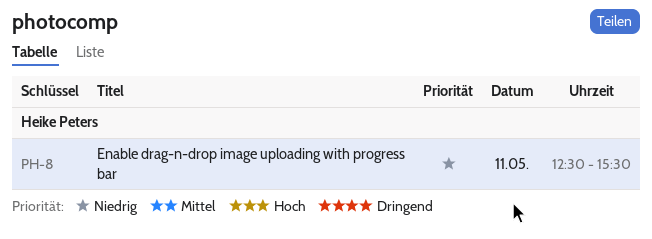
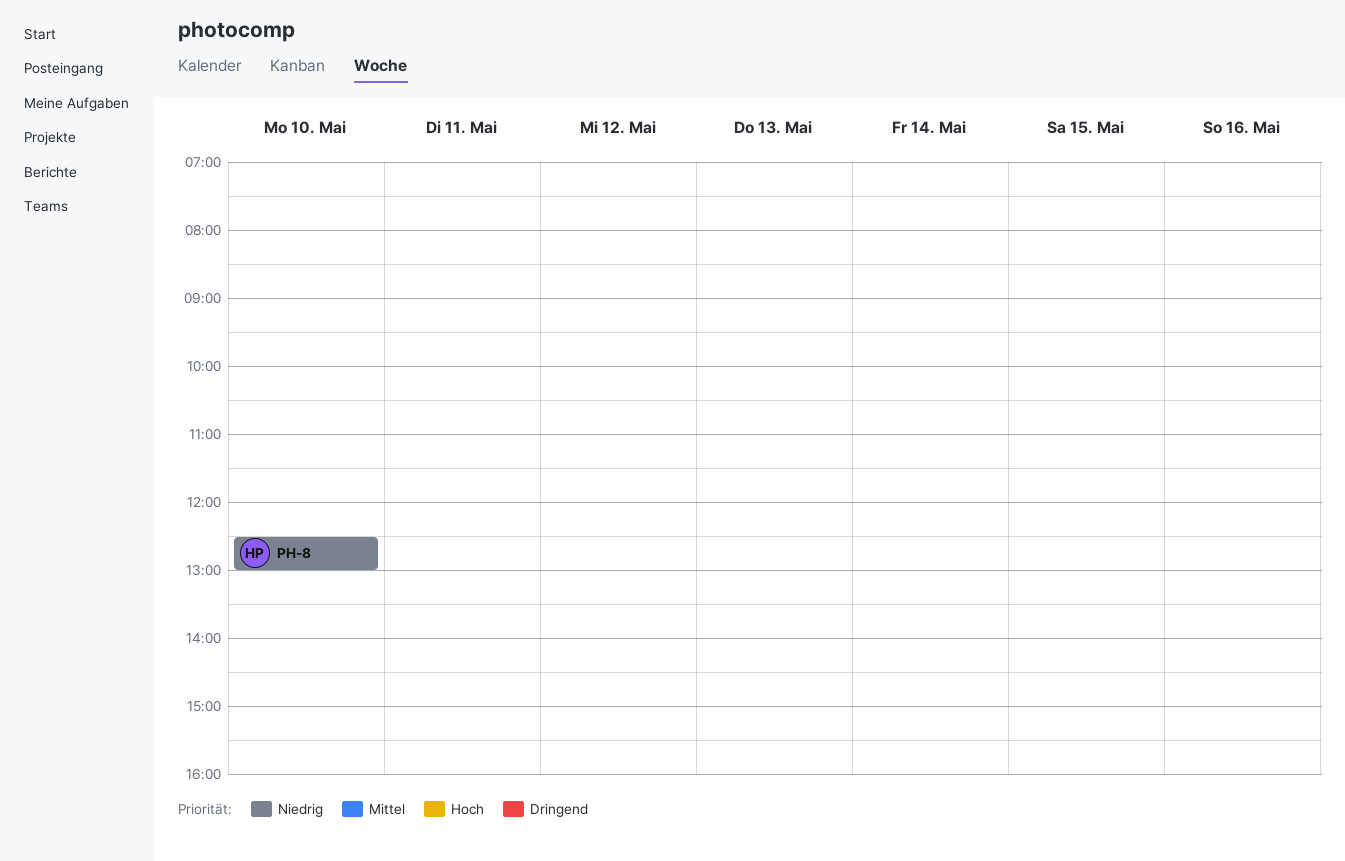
PH-8, day: May 11 -> May 10
PH-8, ends: 15:30 -> 13:00

